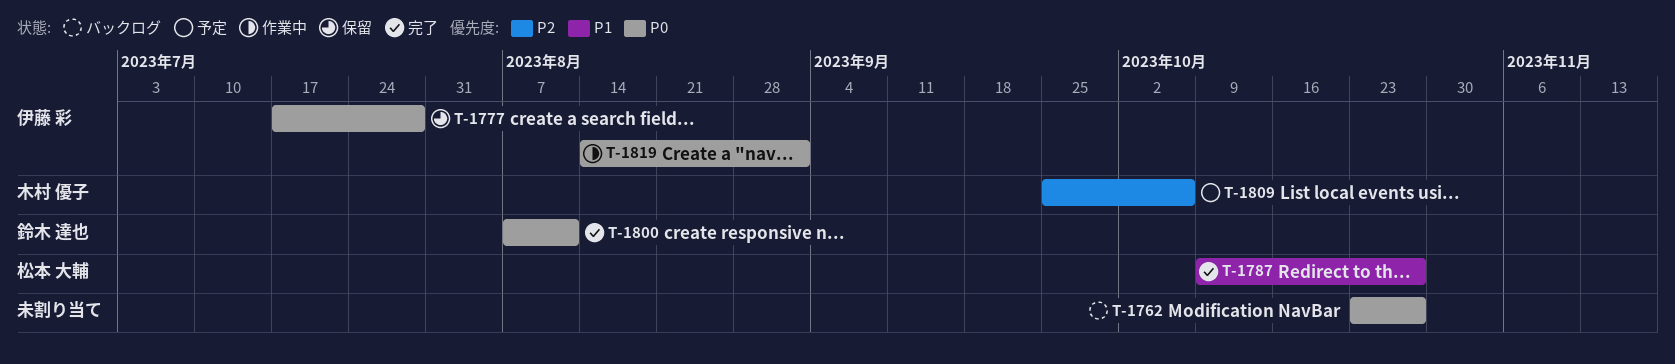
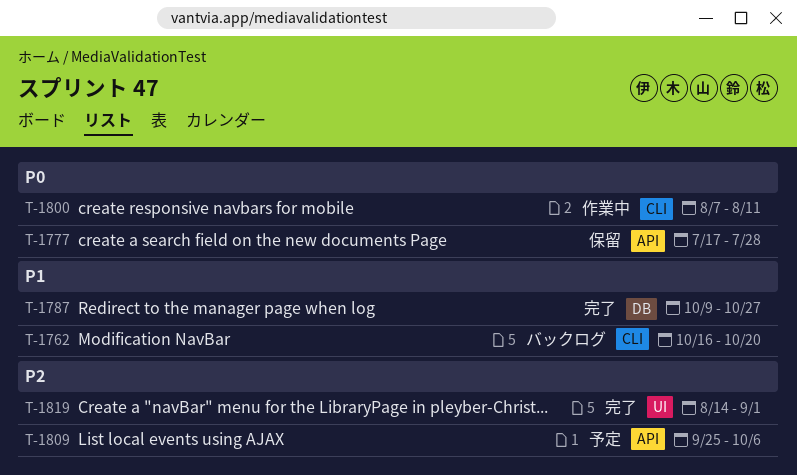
T-1762, priority: P0 -> P1
T-1762, start: Oct 23 -> Oct 16
T-1762, due: Oct 27 -> Oct 20
T-1800, status: 完了 -> 作業中
T-1819, status: 作業中 -> 完了
T-1819, priority: P0 -> P2

